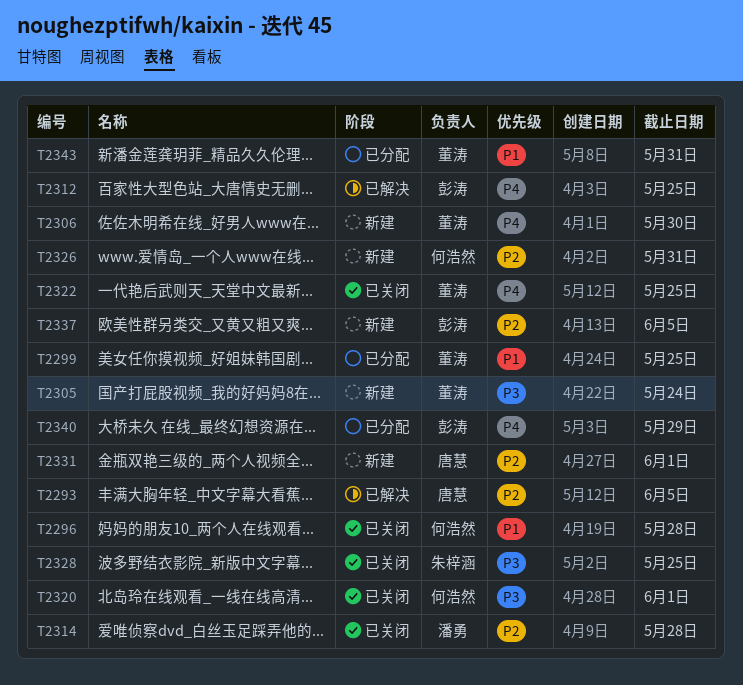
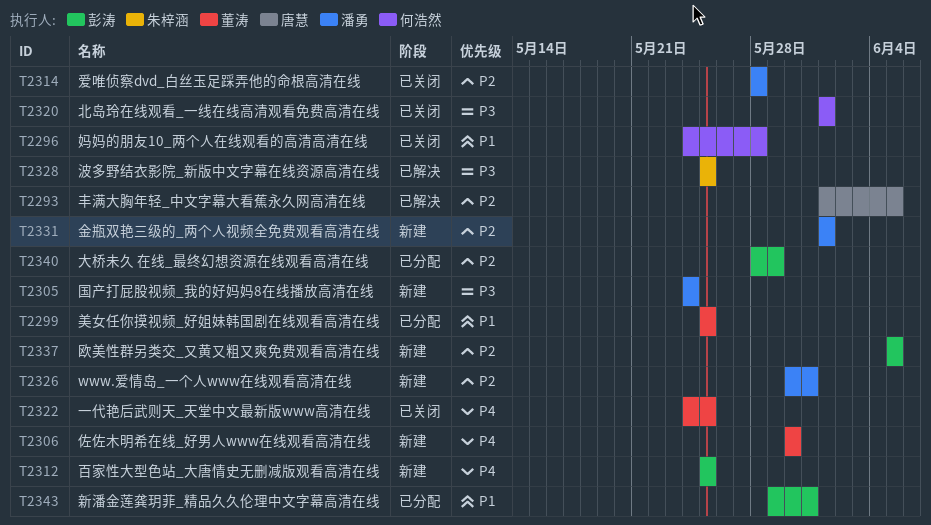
T2305, owner: 董涛 -> 潘勇
T2312, status: 已解决 -> 新建
T2326, owner: 何浩然 -> 潘勇
T2328, status: 已关闭 -> 已解决
T2331, owner: 唐慧 -> 潘勇
T2340, priority: P4 -> P2
T2343, owner: 董涛 -> 彭涛

